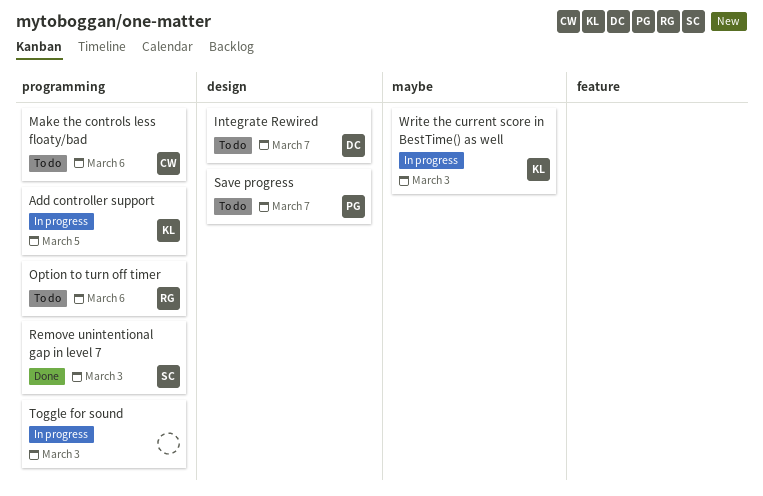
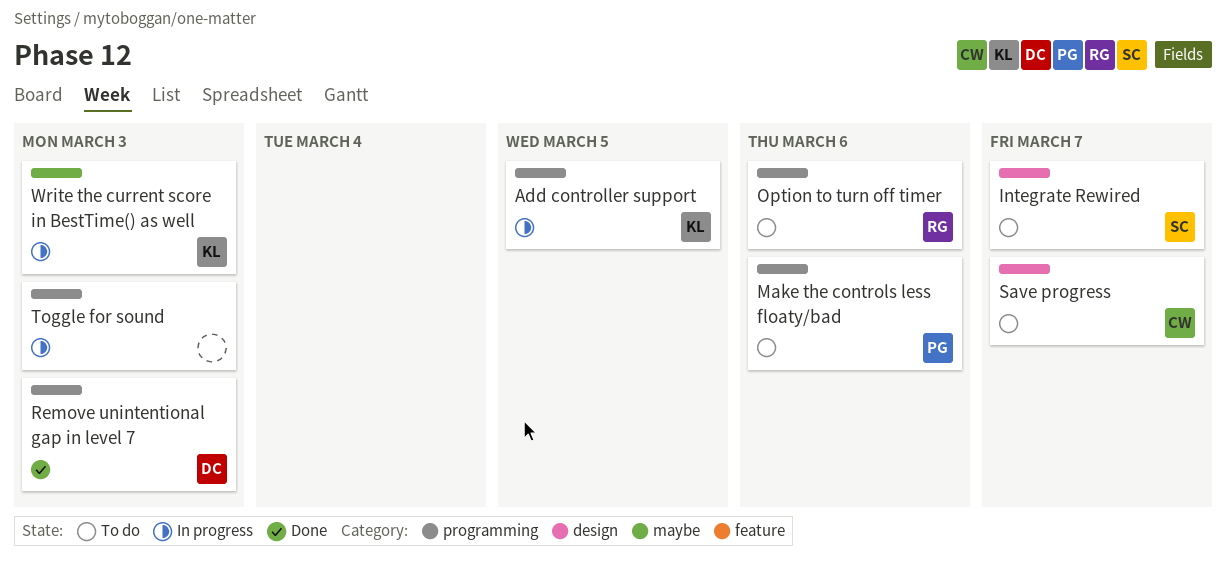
Integrate Rewired, owner: DC -> SC
Make the controls less floaty/bad, owner: CW -> PG
Remove unintentional gap in level 7, owner: SC -> DC
Save progress, owner: PG -> CW

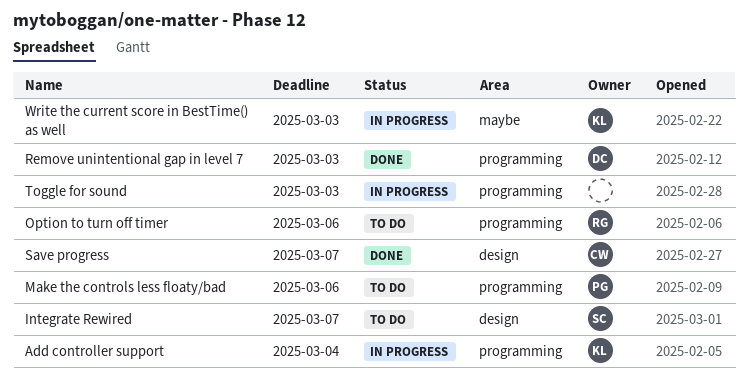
Add controller support, due: Mar 5 -> Mar 4
Save progress, status: To do -> Done

